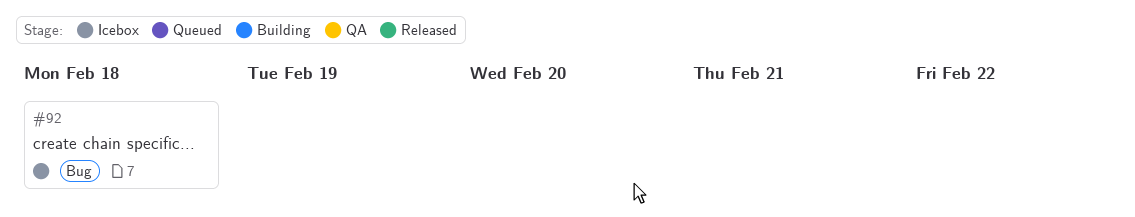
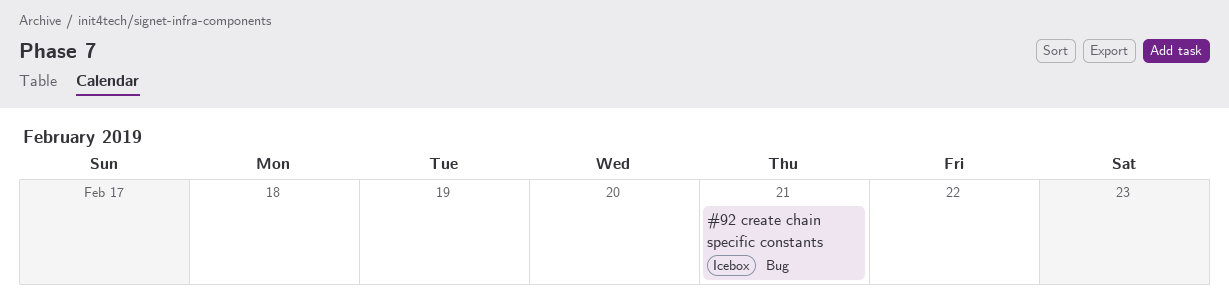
#92, due: Feb 18 -> Feb 21

